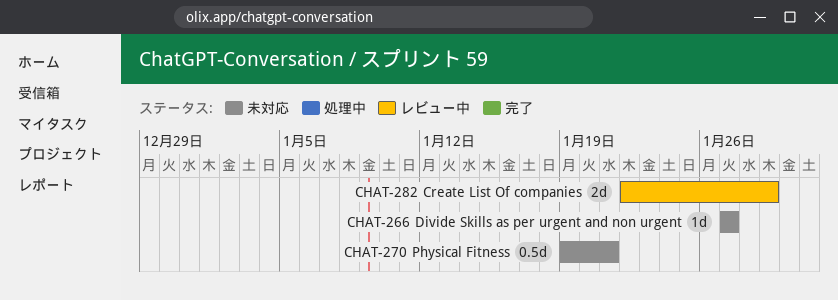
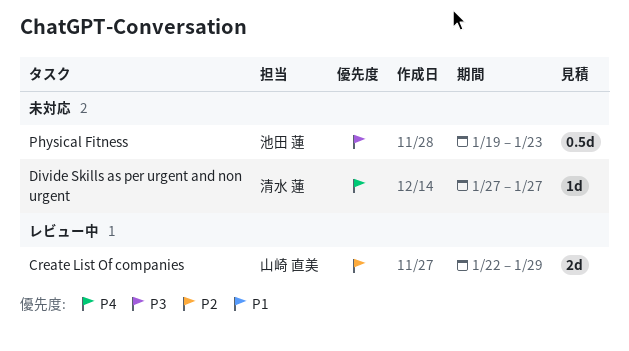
Physical Fitness, due: Jan 21 -> Jan 23

